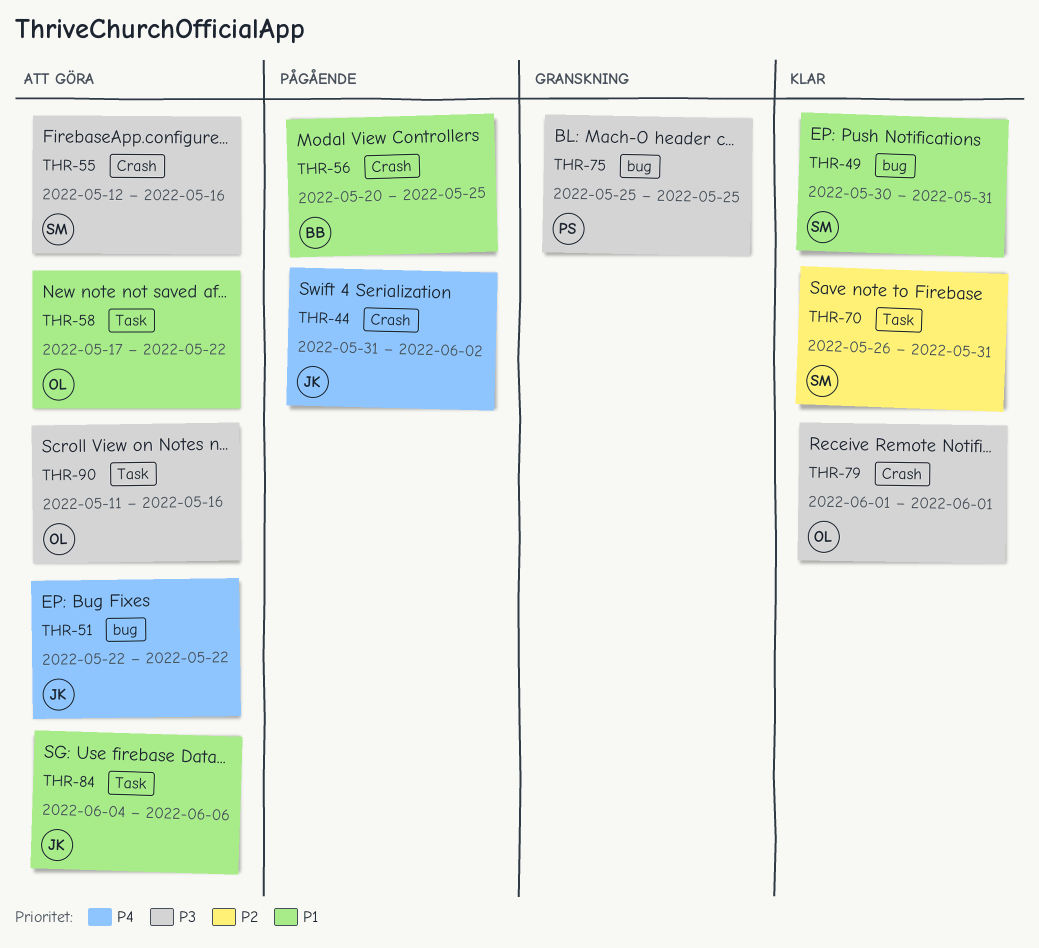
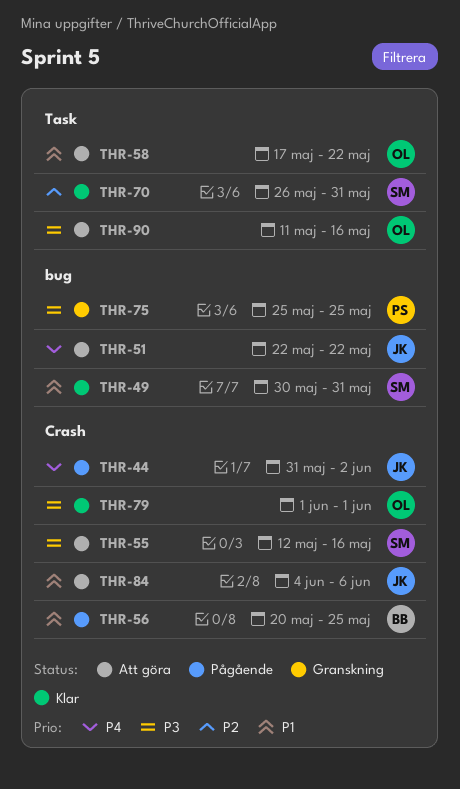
THR-84, label: Task -> Crash

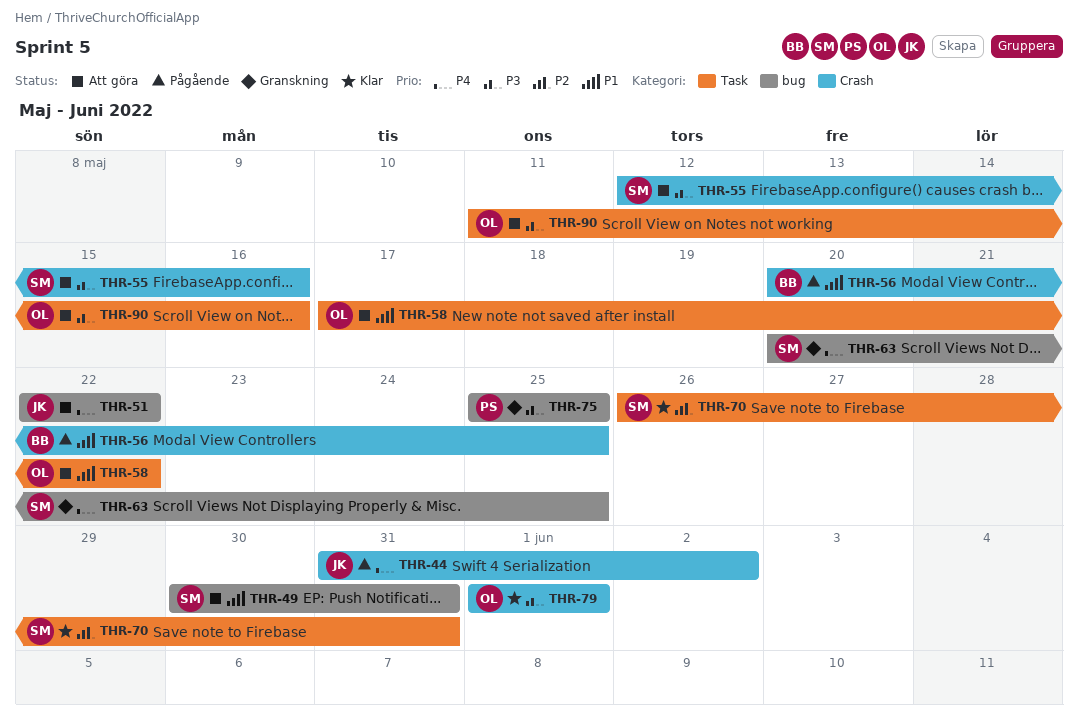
THR-49, status: Klar -> Att göra
THR-63: none -> present
THR-84: present -> none

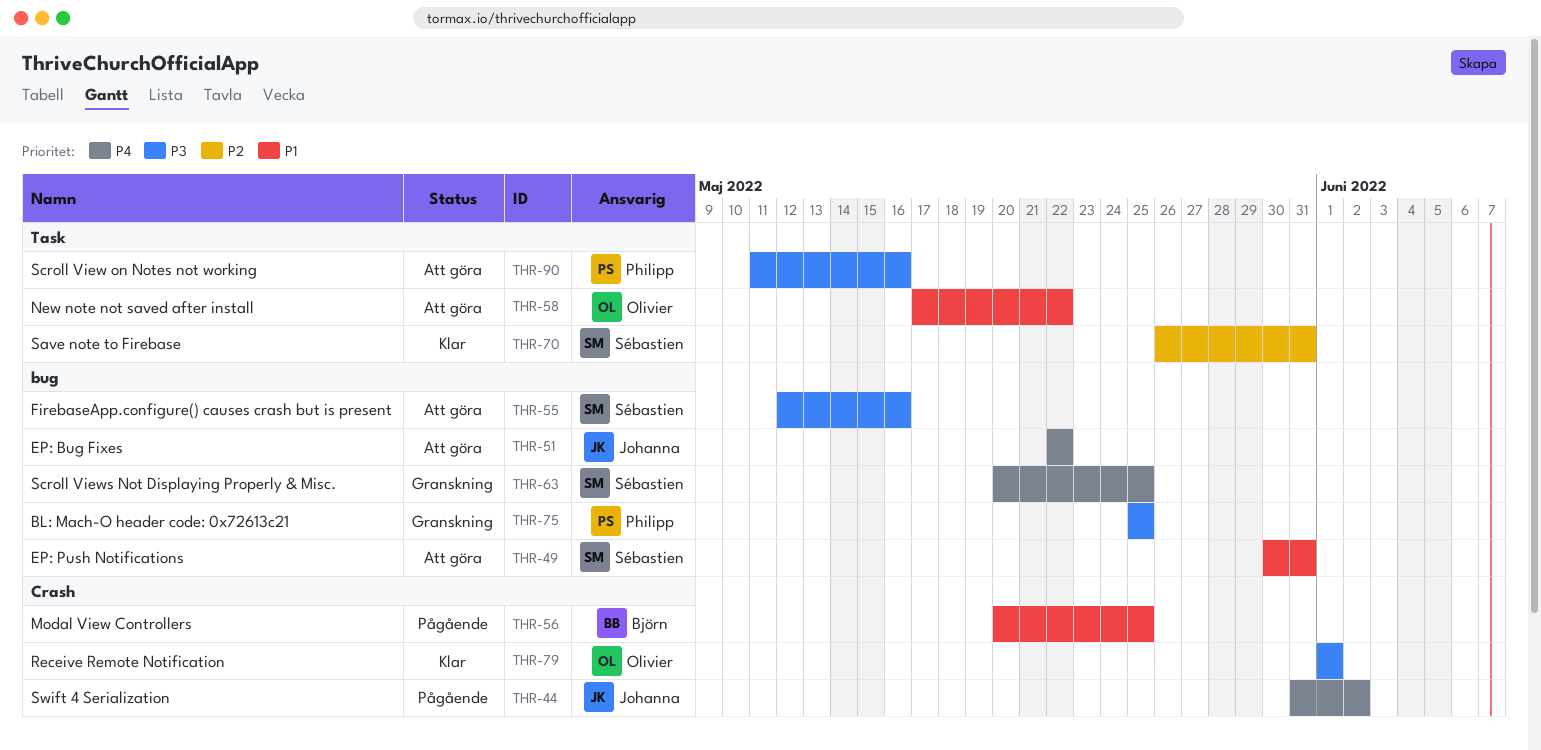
THR-55, label: Crash -> bug
THR-90, owner: Olivier -> Philipp

